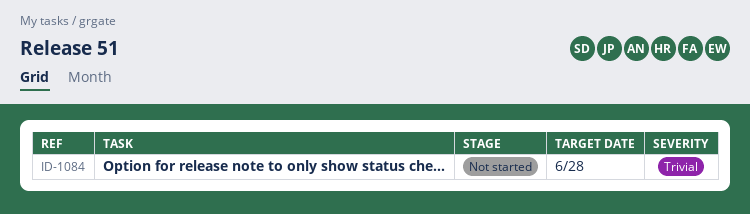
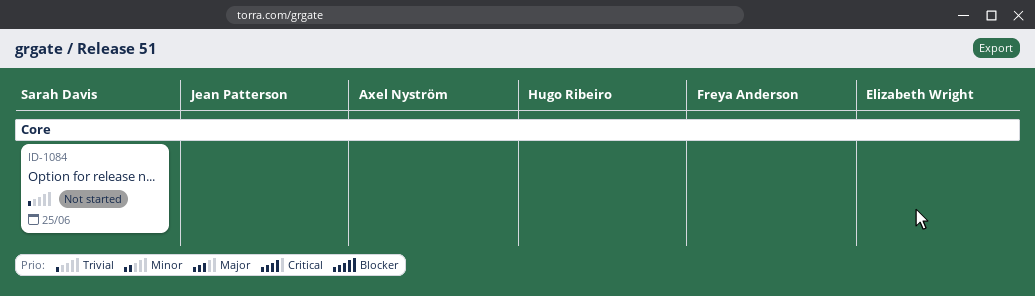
ID-1084, due: Jun 28 -> Jun 25

